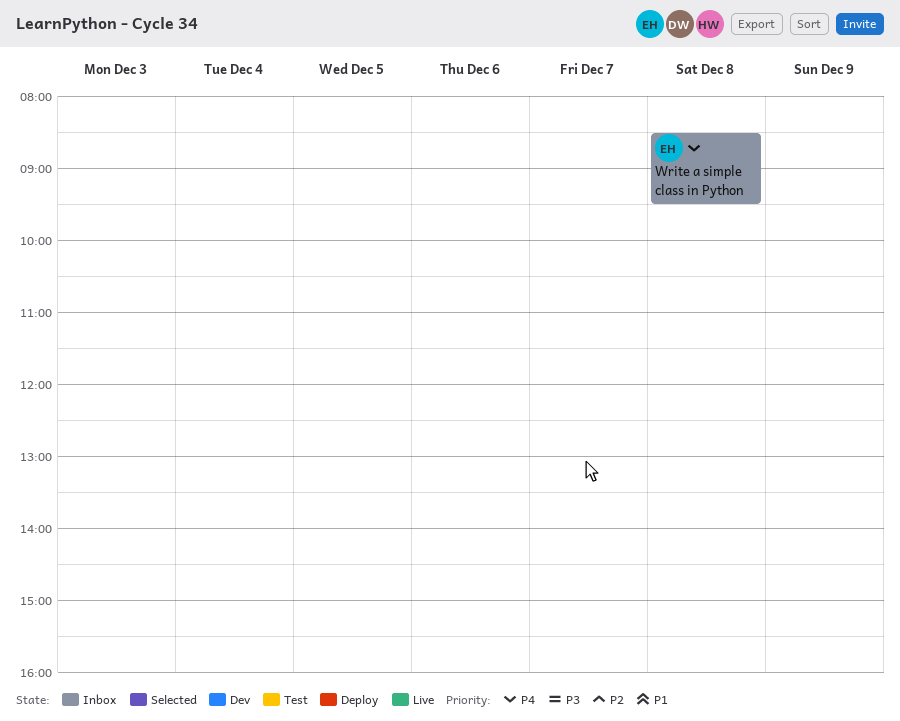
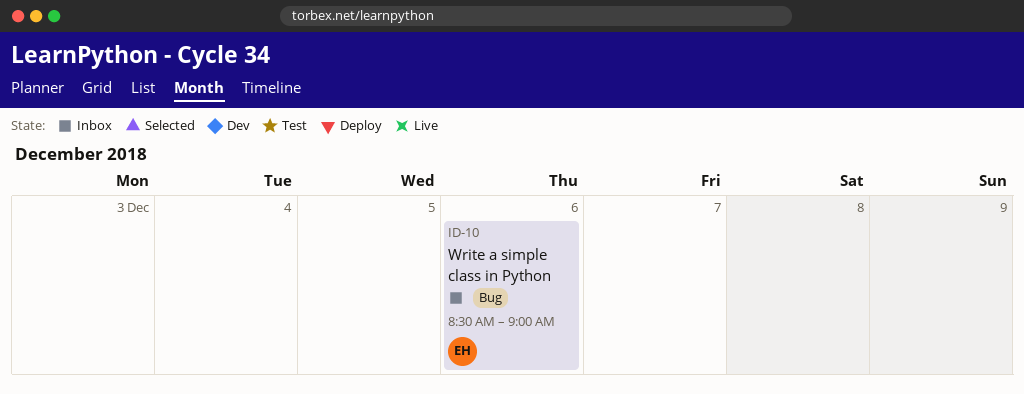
Write a simple class in Python, day: Dec 8 -> Dec 6
Write a simple class in Python, ends: 09:30 -> 09:00

